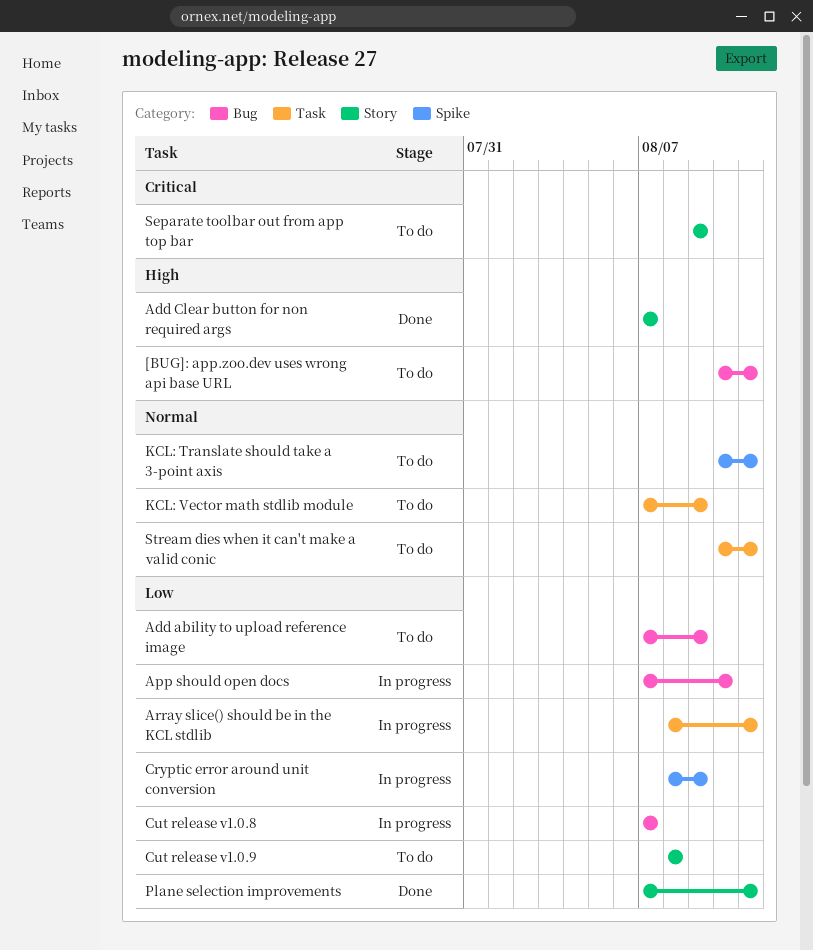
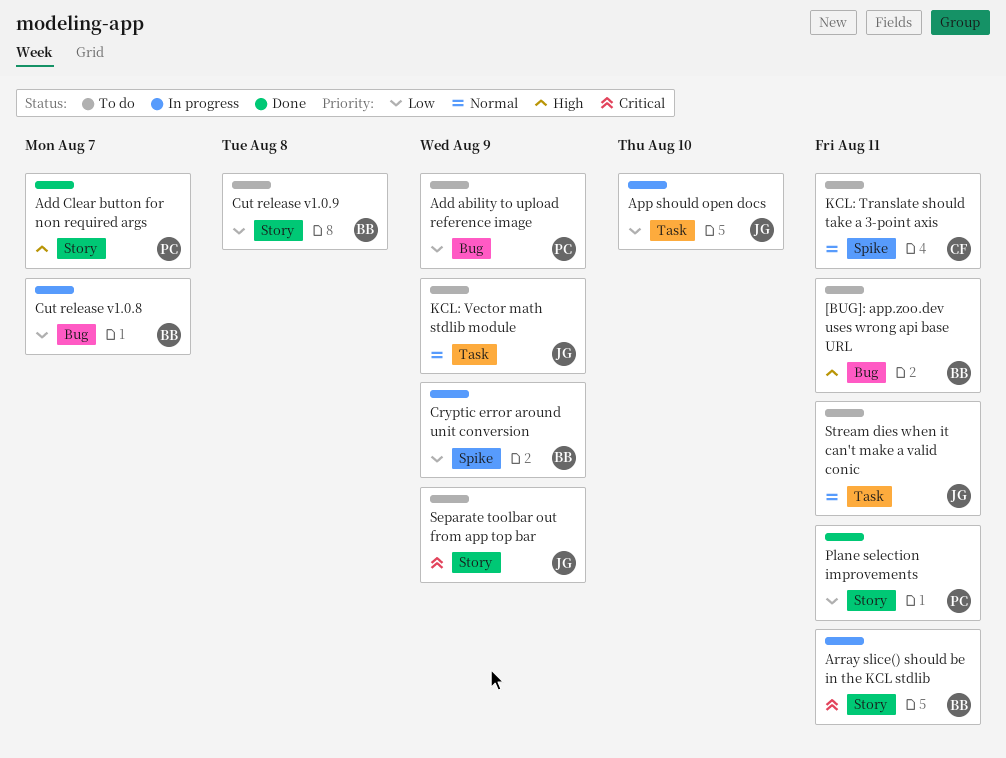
App should open docs, label: Bug -> Task
Array slice() should be in the KCL stdlib, priority: Low -> Critical
Array slice() should be in the KCL stdlib, label: Task -> Story

